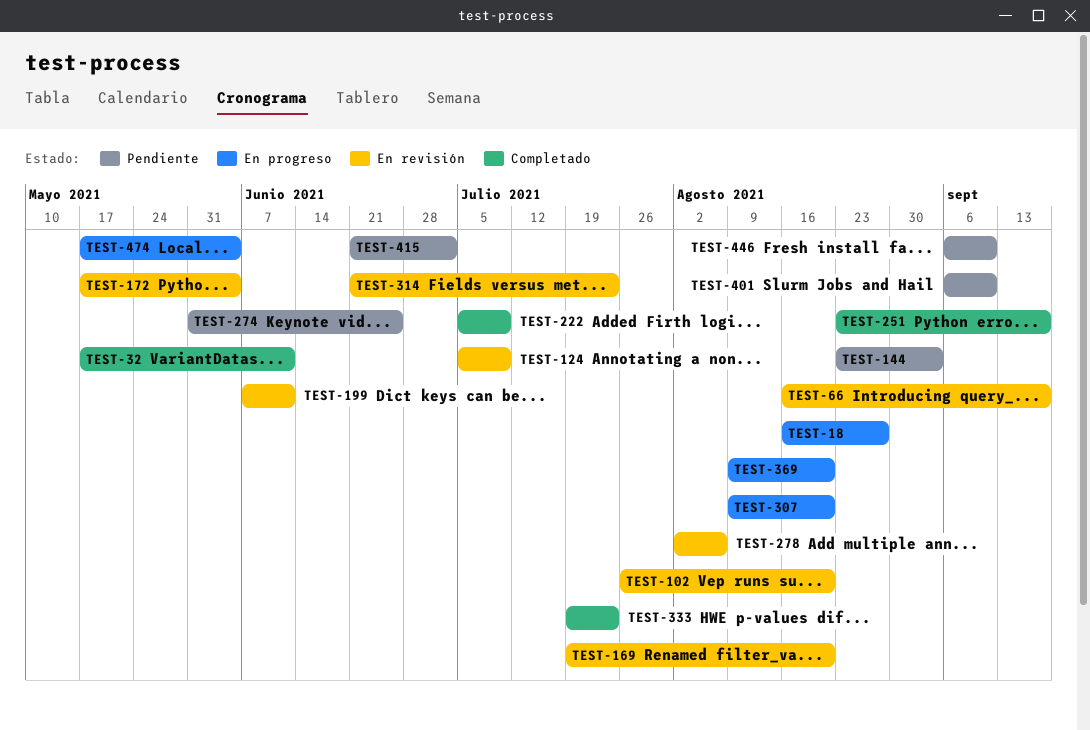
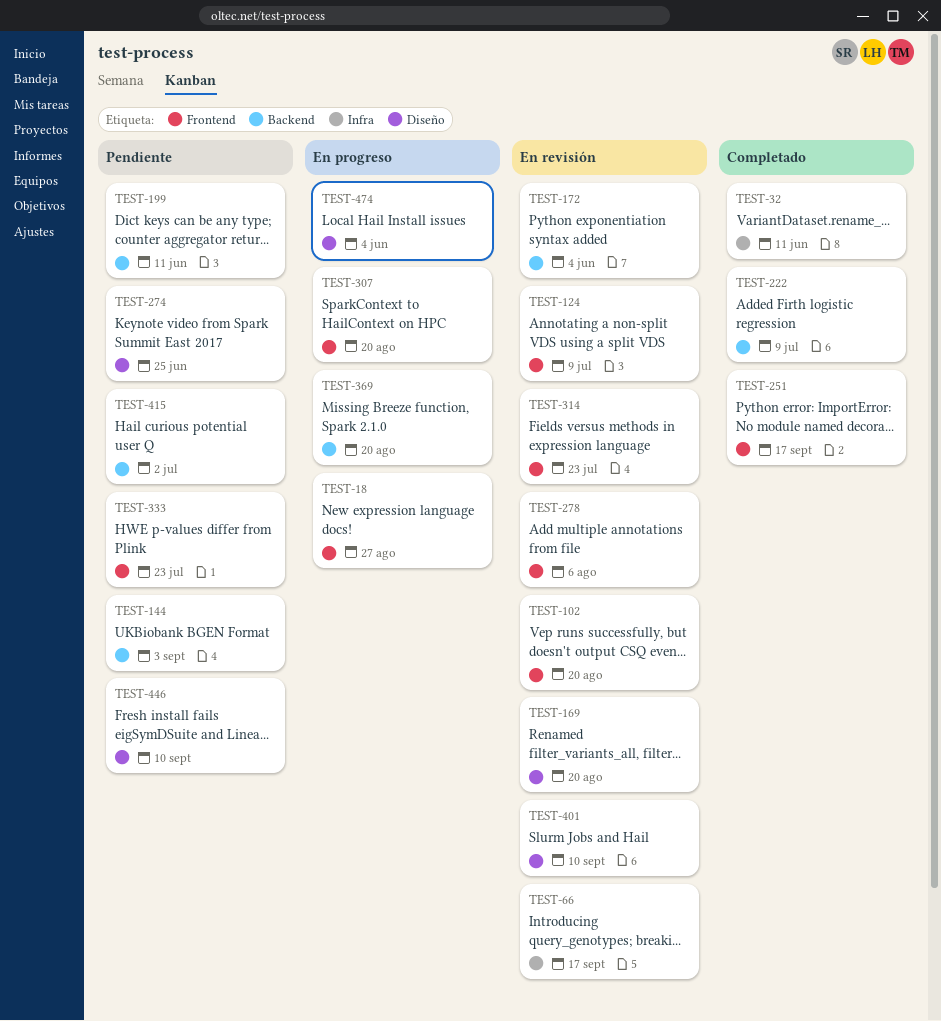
TEST-199, status: En revisión -> Pendiente
TEST-333, status: Completado -> Pendiente
TEST-401, status: Pendiente -> En revisión

